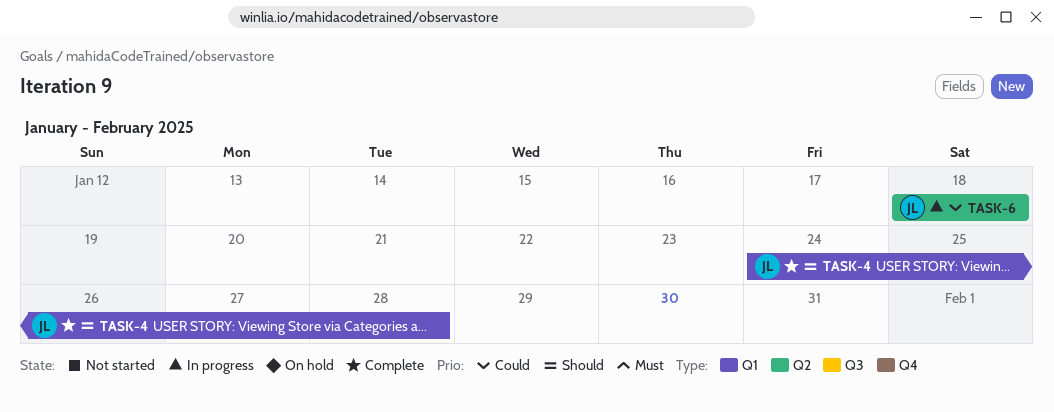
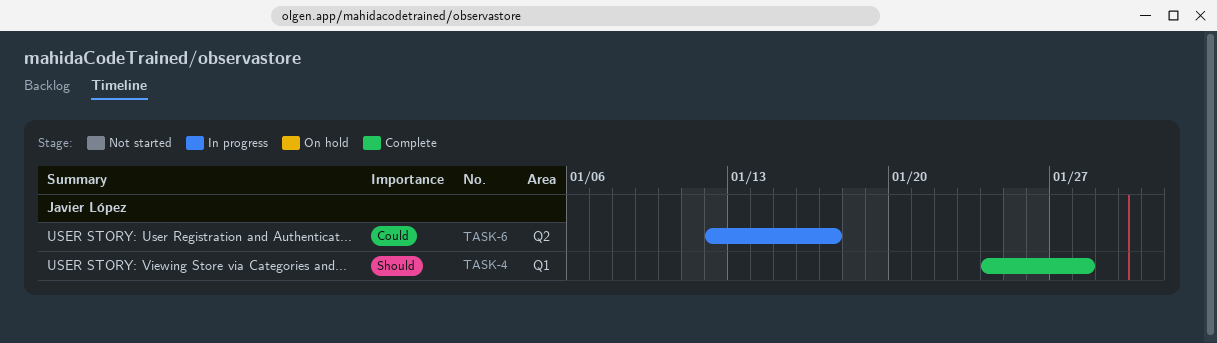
TASK-6, start: Jan 18 -> Jan 12
TASK-6, due: Jan 18 -> Jan 17

